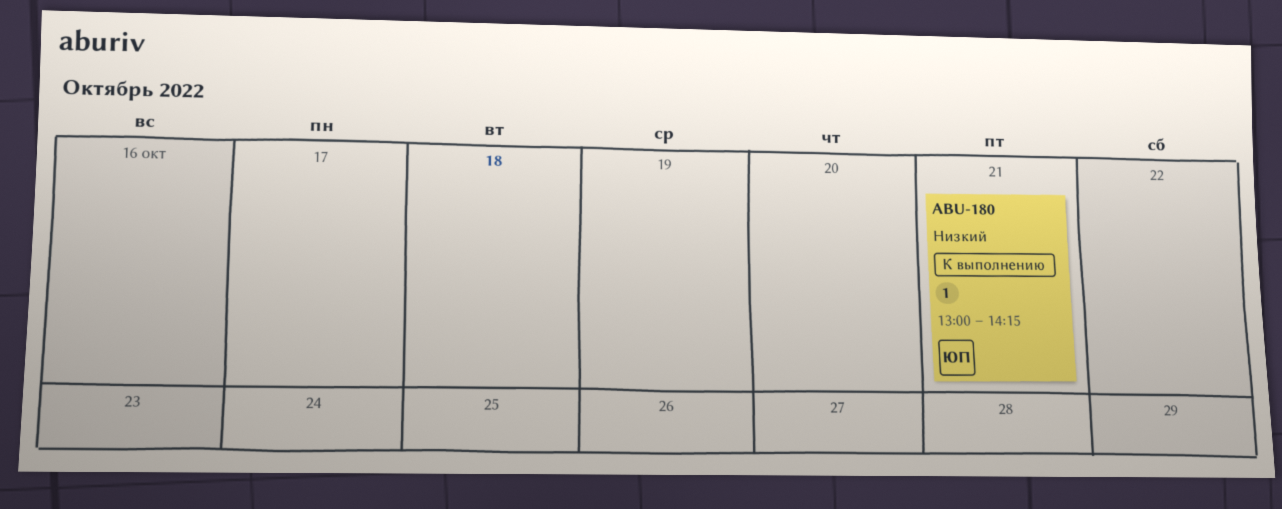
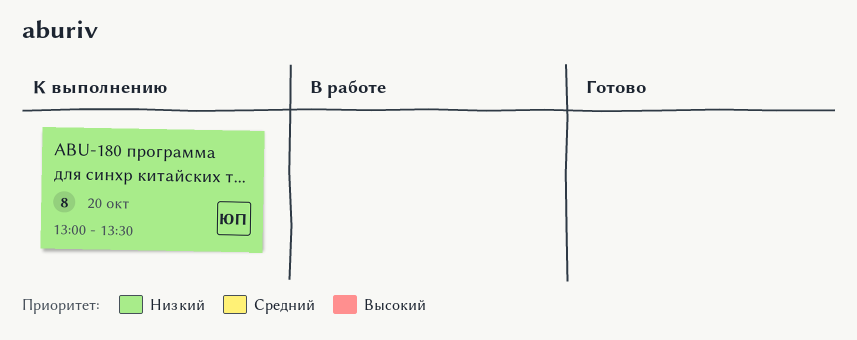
ABU-180, estimate: 1 -> 8
ABU-180, day: Oct 21 -> Oct 20
ABU-180, ends: 14:15 -> 13:30

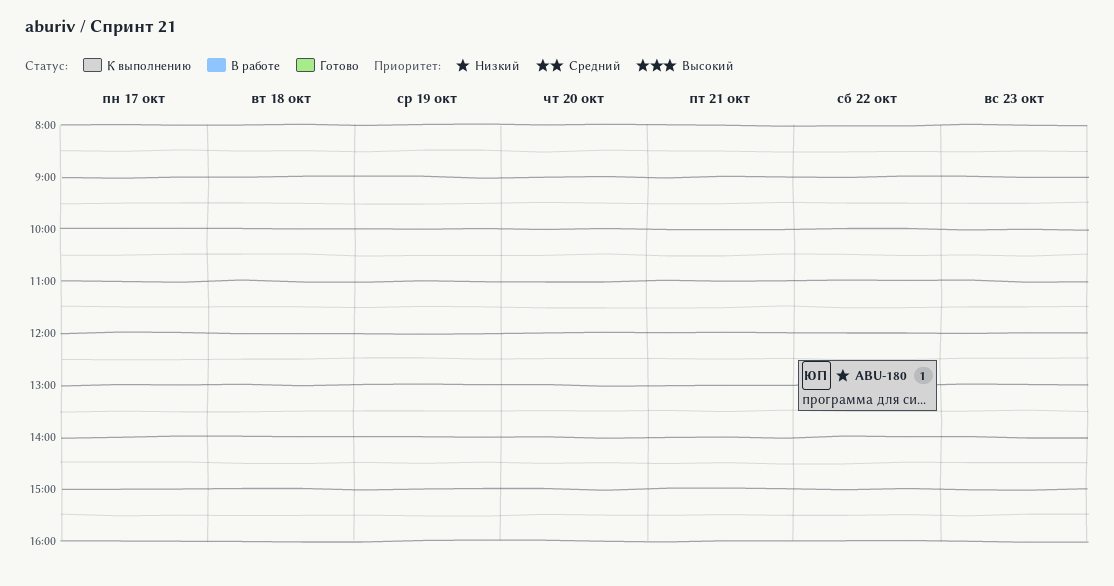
ABU-180, estimate: 8 -> 1
ABU-180, day: Oct 20 -> Oct 22
ABU-180, begins: 13:00 -> 12:30

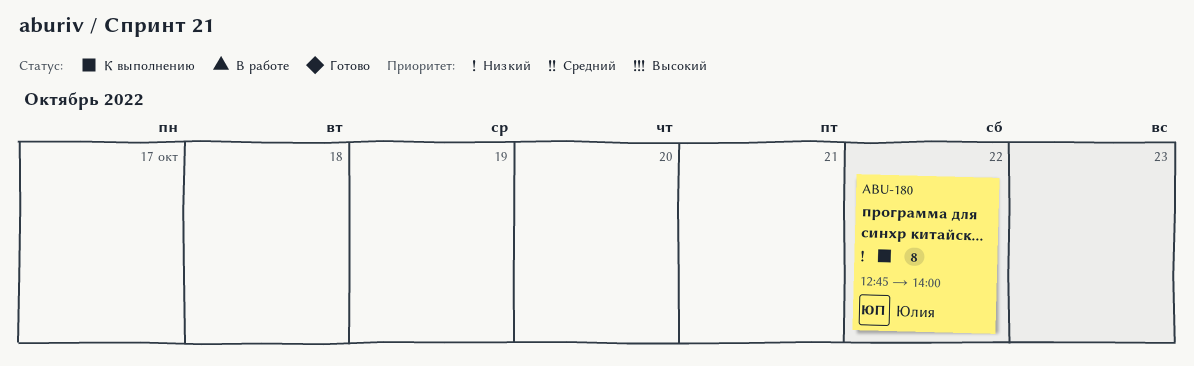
ABU-180, estimate: 1 -> 8
ABU-180, begins: 12:30 -> 12:45
ABU-180, ends: 13:30 -> 14:00

